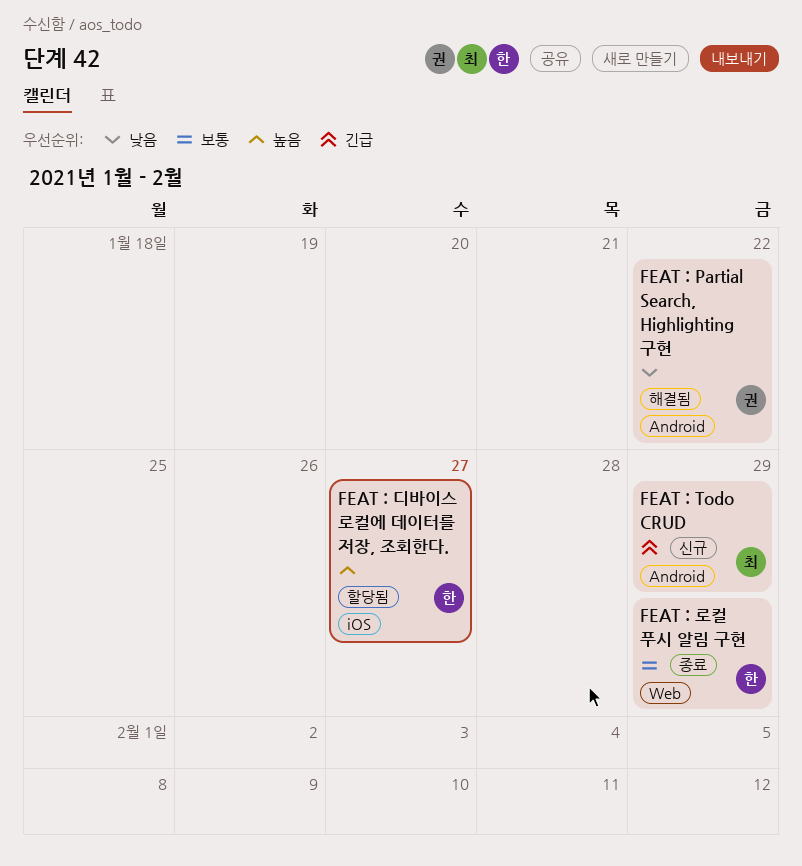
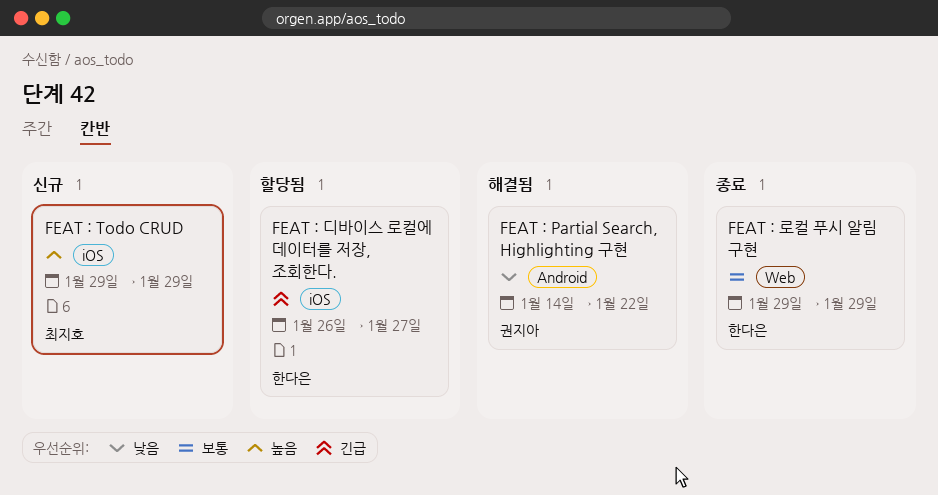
FEAT : Todo CRUD, priority: 긴급 -> 높음
FEAT : Todo CRUD, label: Android -> iOS
FEAT : 디바이스 로컬에 데이터를 저장, 조회한다., priority: 높음 -> 긴급

